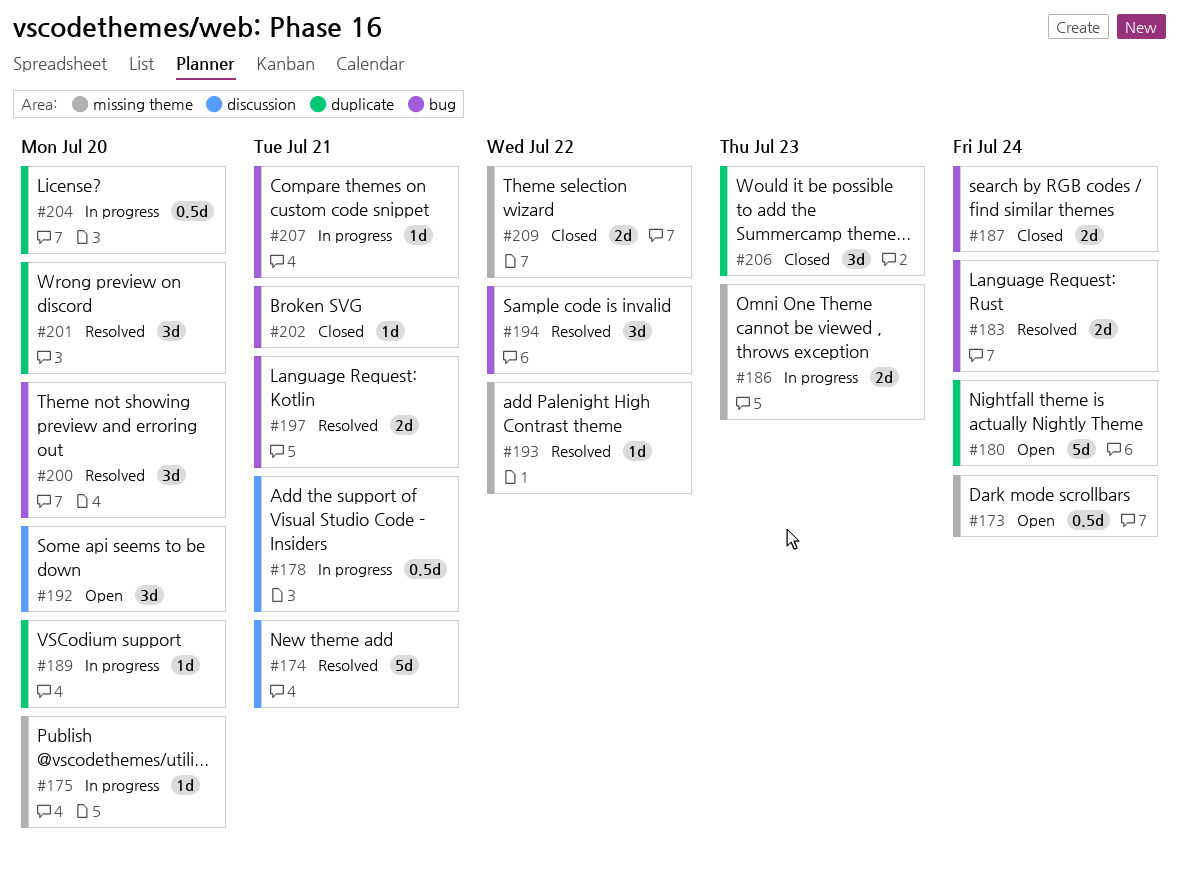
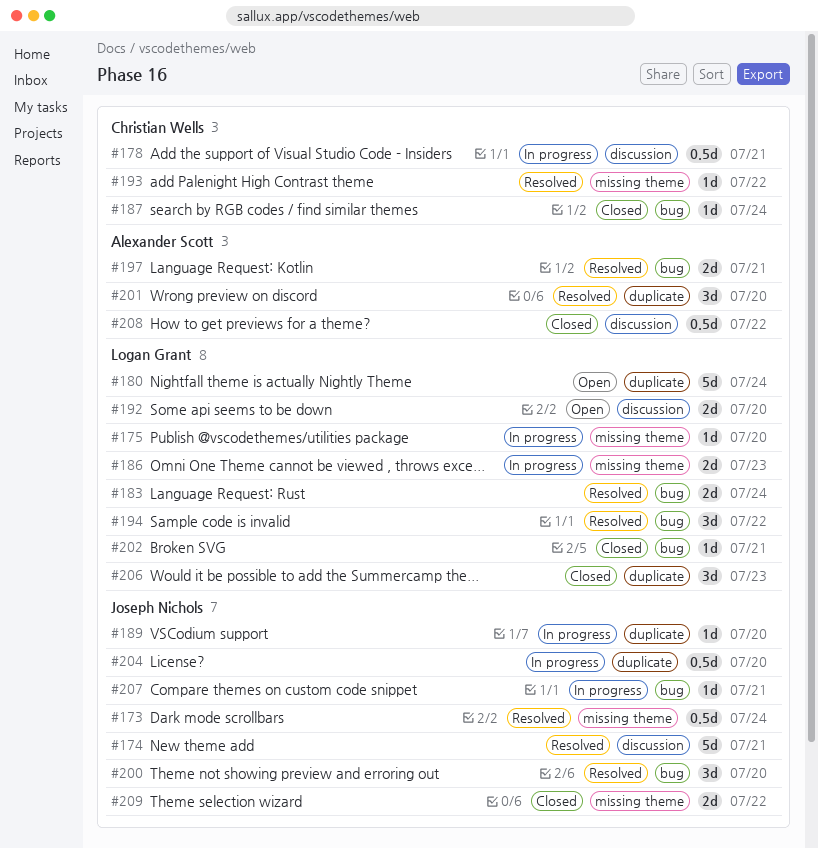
#173, status: Open -> Resolved
#187, estimate: 2d -> 1d
#192, estimate: 3d -> 2d
#208: none -> present

